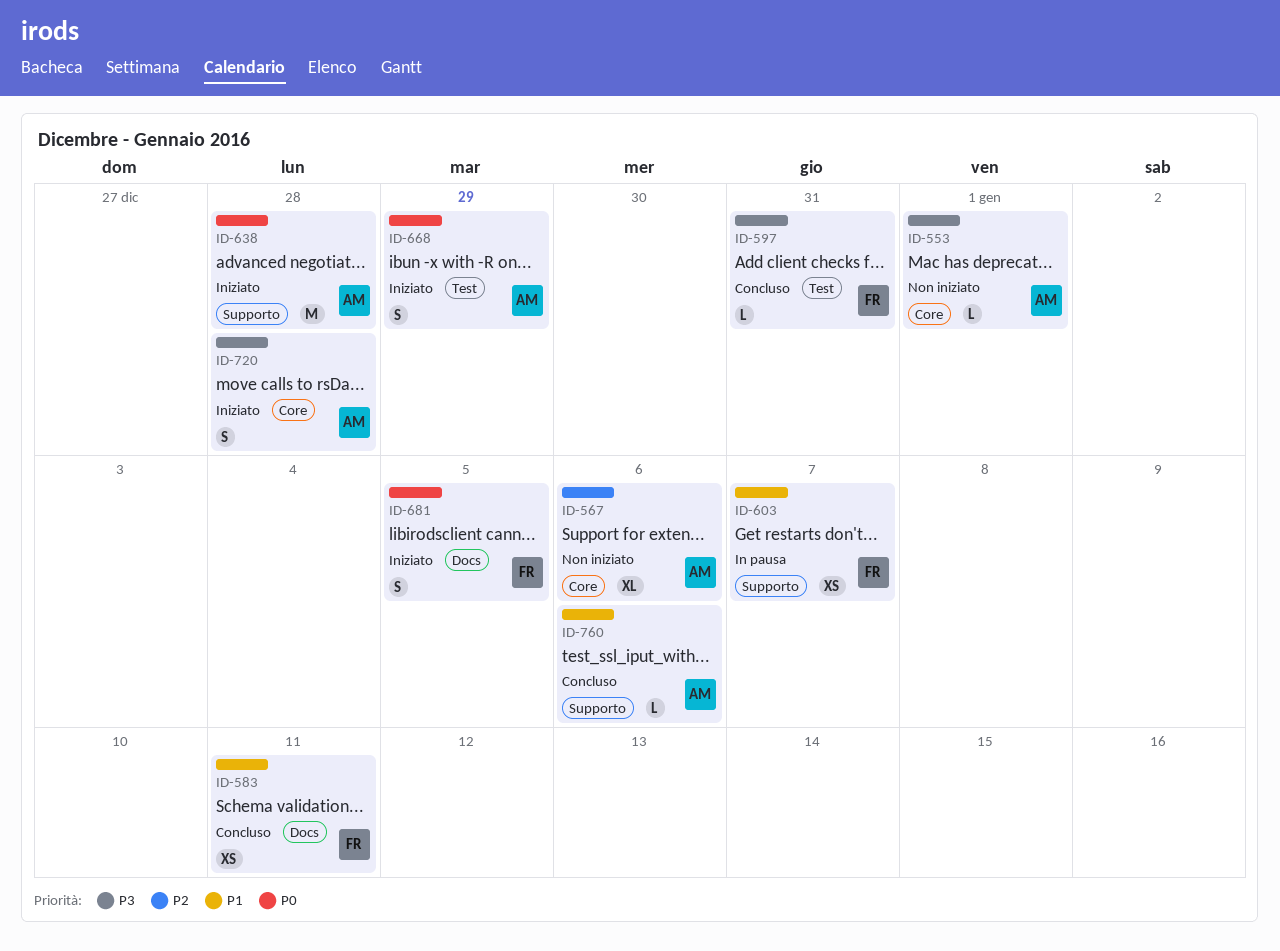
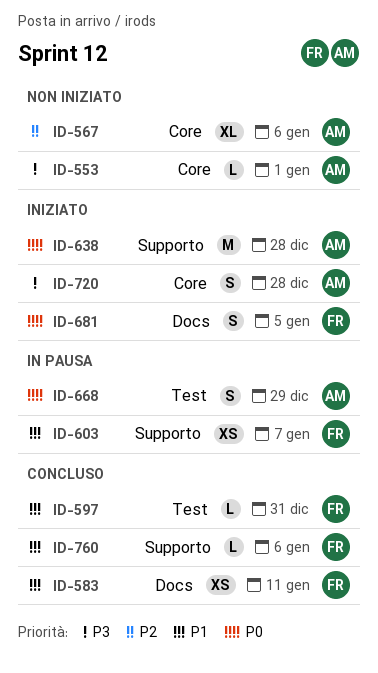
ID-597, priority: P3 -> P1
ID-668, status: Iniziato -> In pausa
ID-760, owner: AM -> FR

